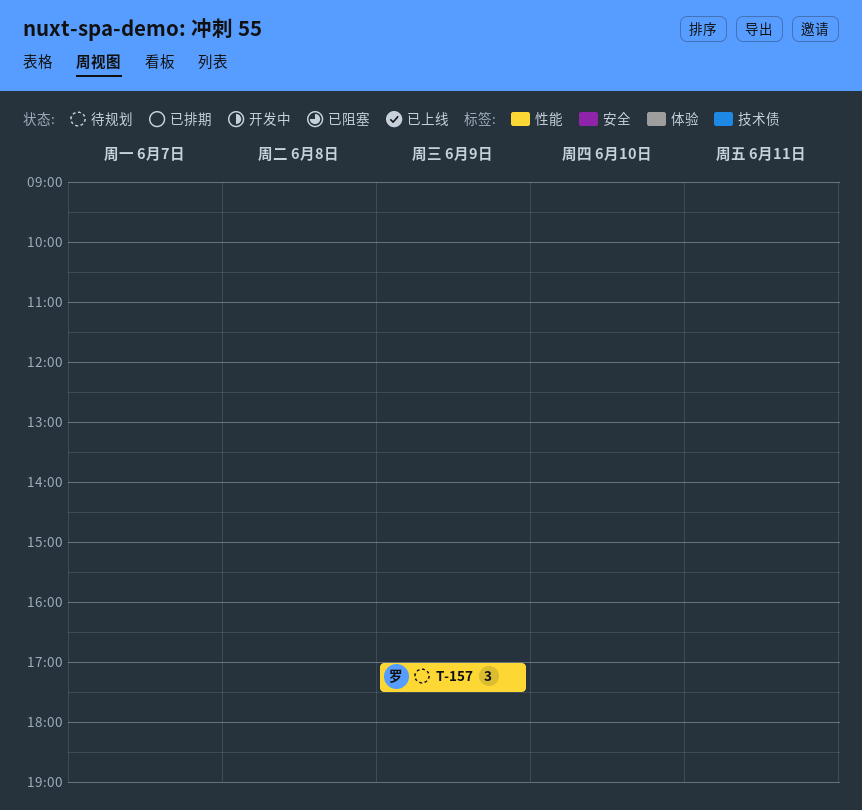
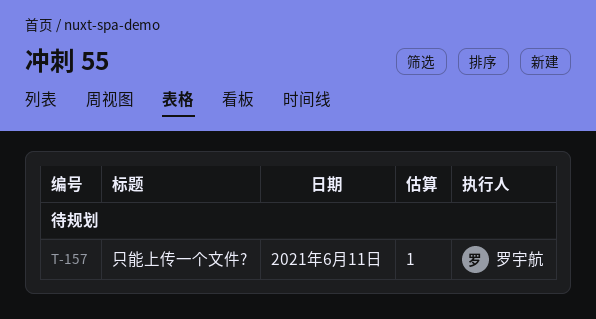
T-157, estimate: 3 -> 1
T-157, day: Jun 9 -> Jun 11

